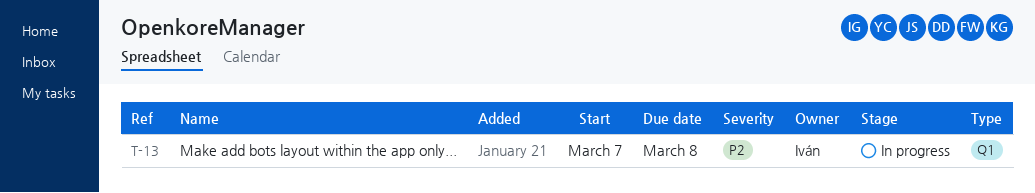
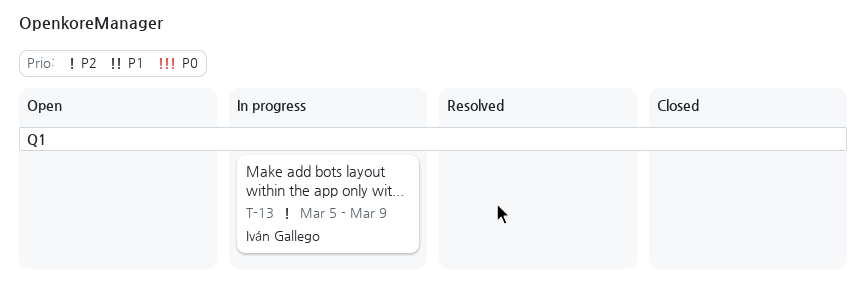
T-13, start: Mar 7 -> Mar 5
T-13, due: Mar 8 -> Mar 9

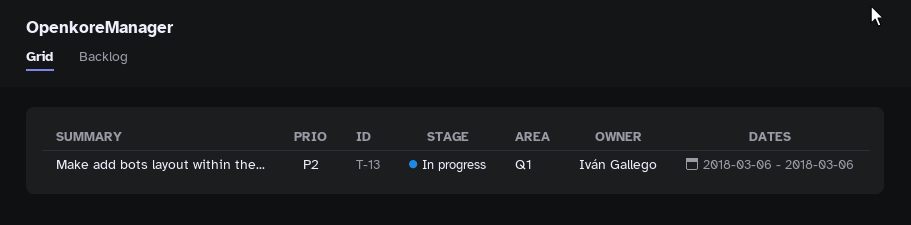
T-13, start: Mar 5 -> Mar 6
T-13, due: Mar 9 -> Mar 6

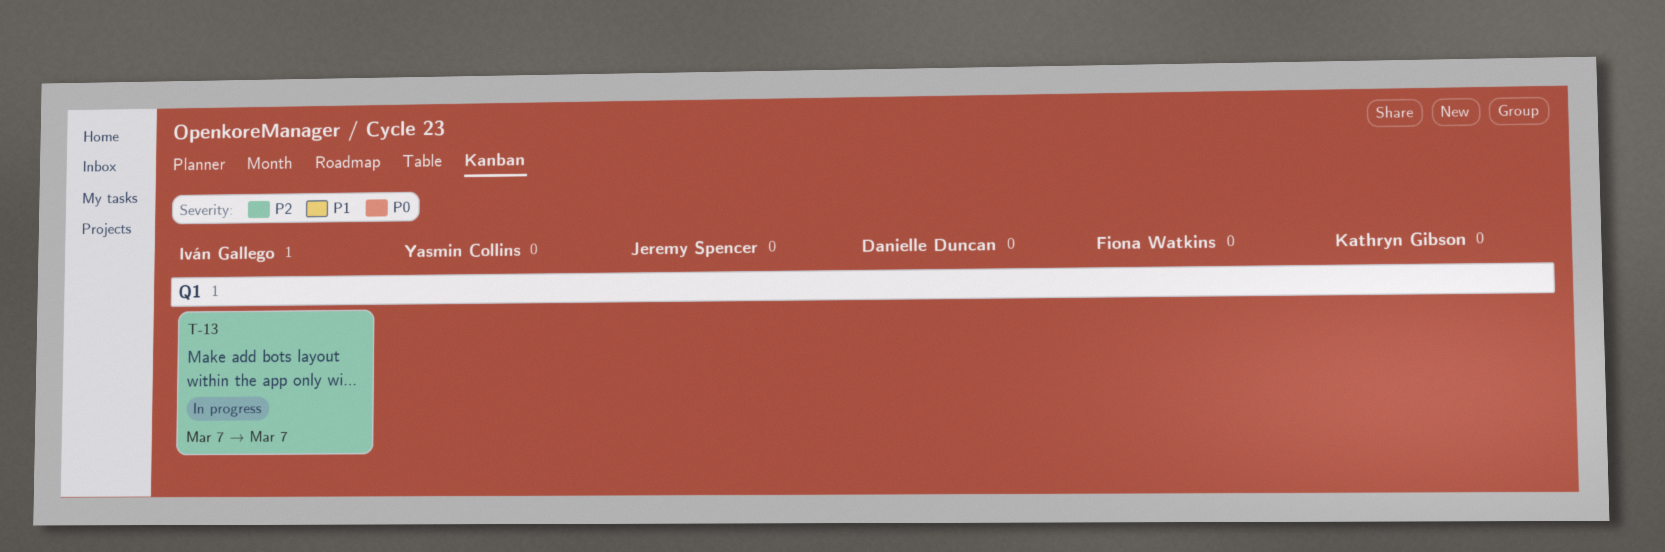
T-13, start: Mar 6 -> Mar 7
T-13, due: Mar 6 -> Mar 7

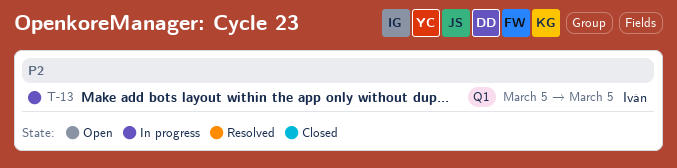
T-13, start: Mar 7 -> Mar 5
T-13, due: Mar 7 -> Mar 5

